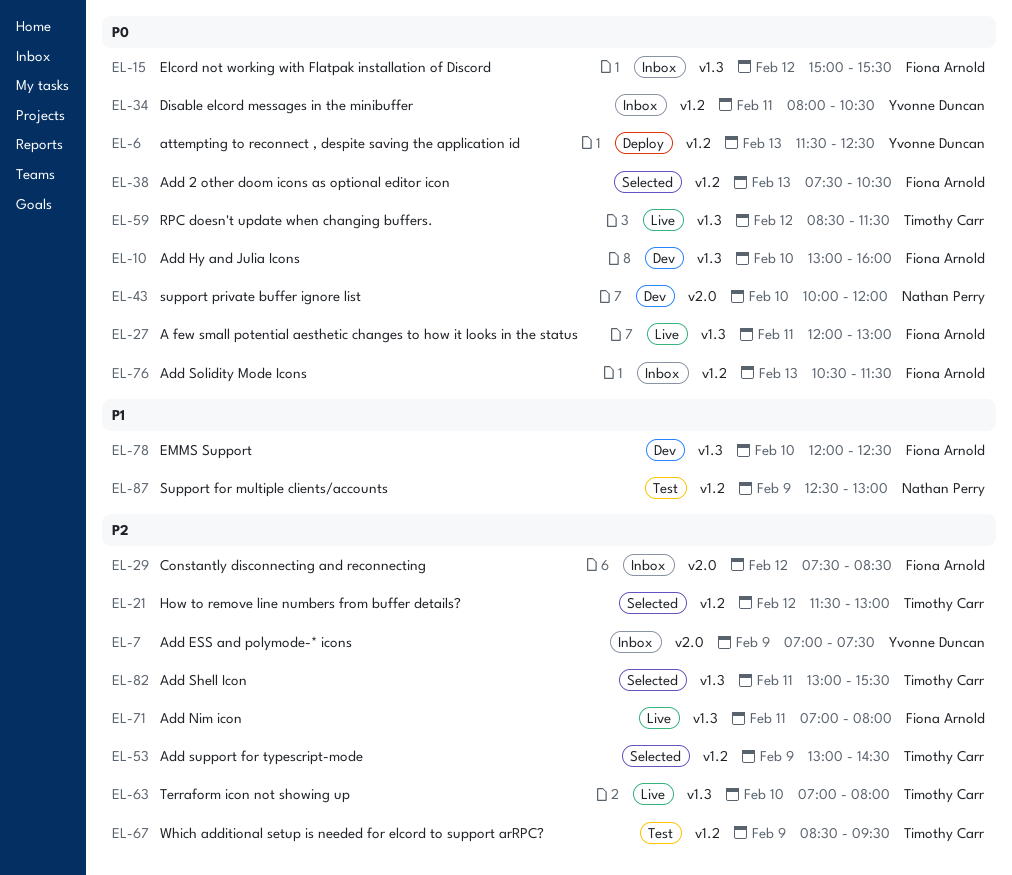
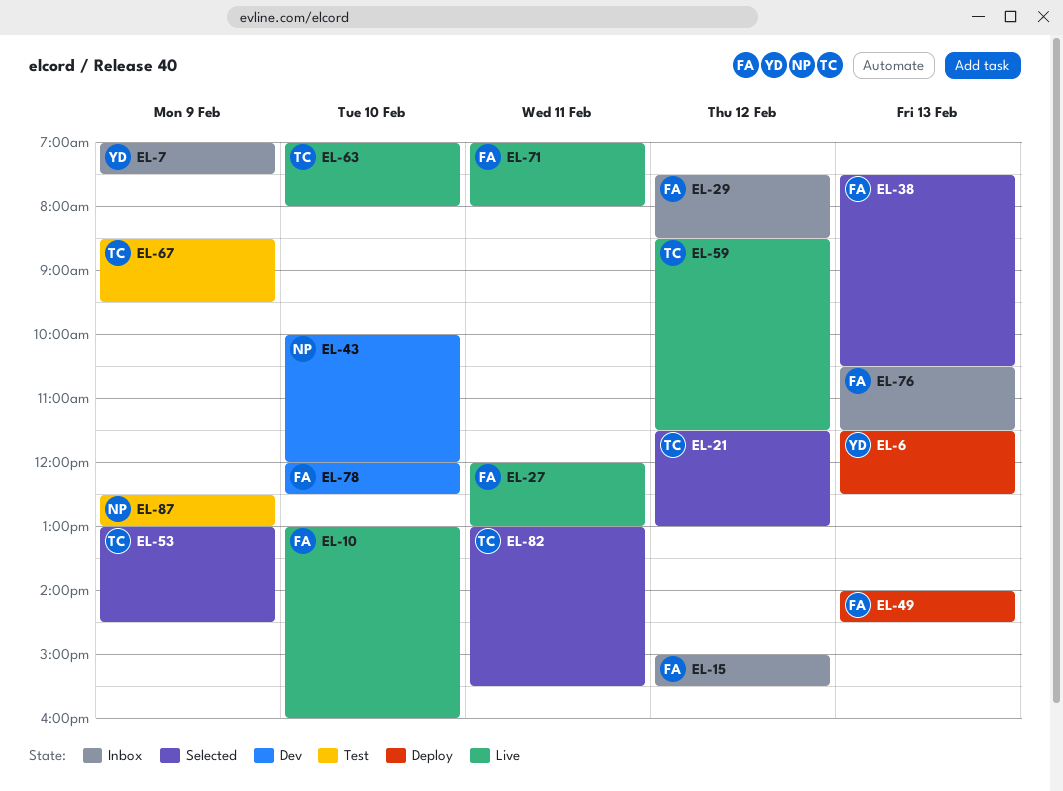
EL-10, status: Dev -> Live
EL-34: present -> none
EL-49: none -> present

